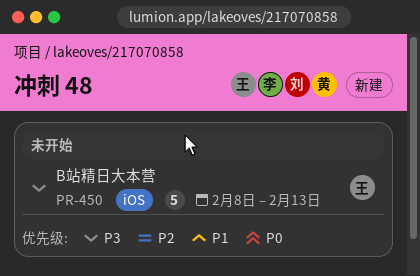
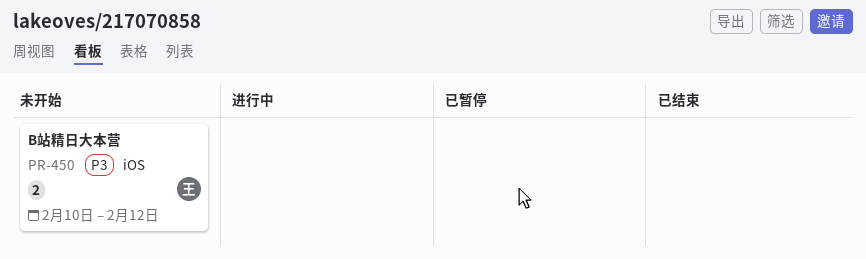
PR-450, estimate: 5 -> 2
PR-450, start: Feb 8 -> Feb 10
PR-450, due: Feb 13 -> Feb 12

